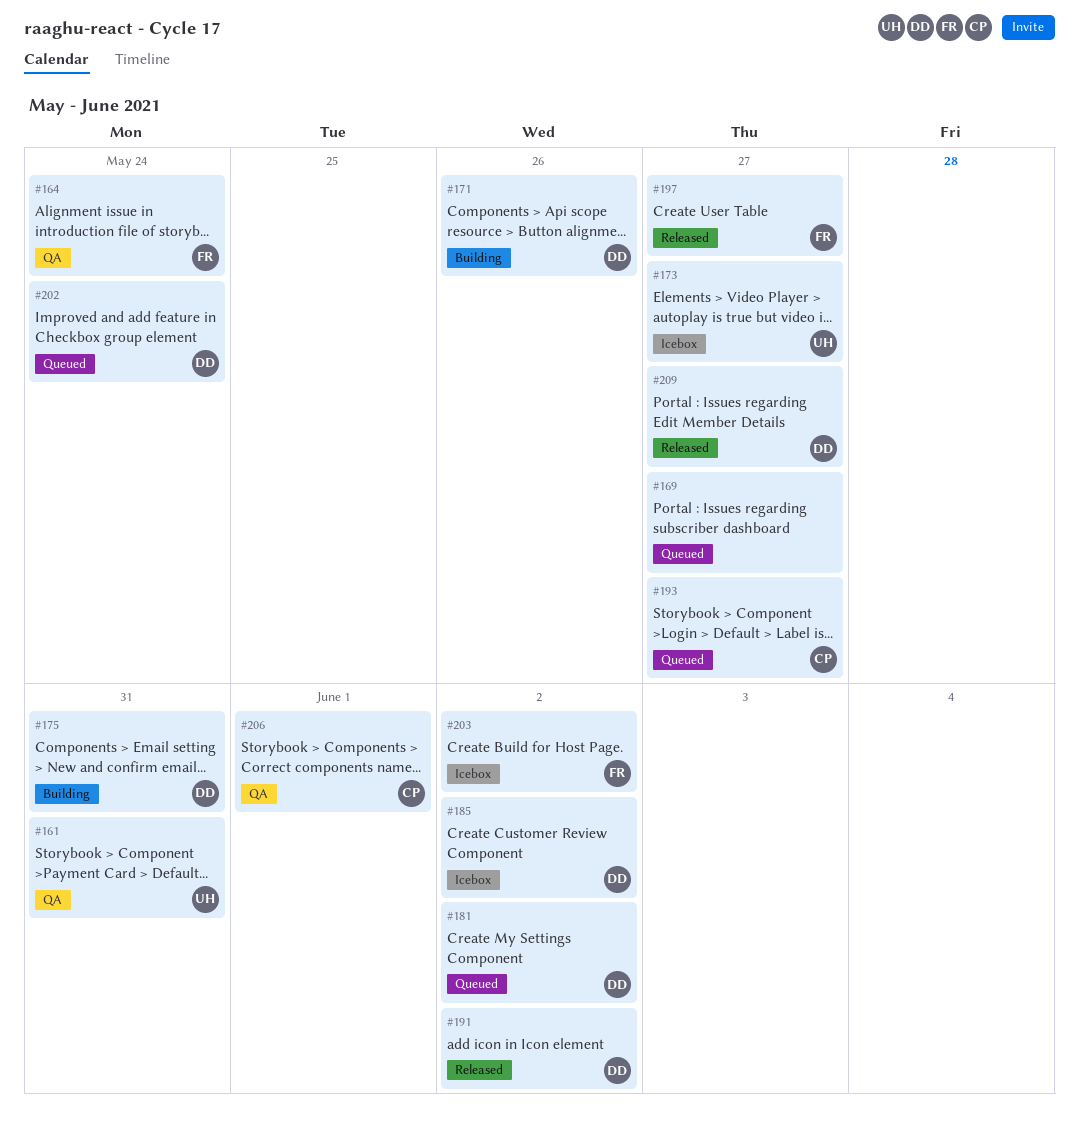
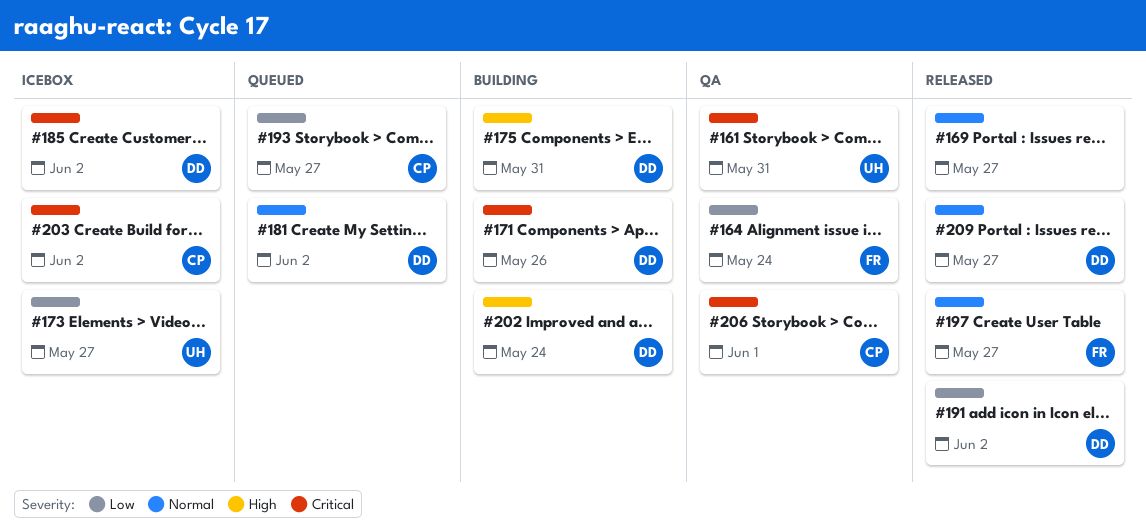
#169, status: Queued -> Released
#202, status: Queued -> Building
#203, owner: FR -> CP

